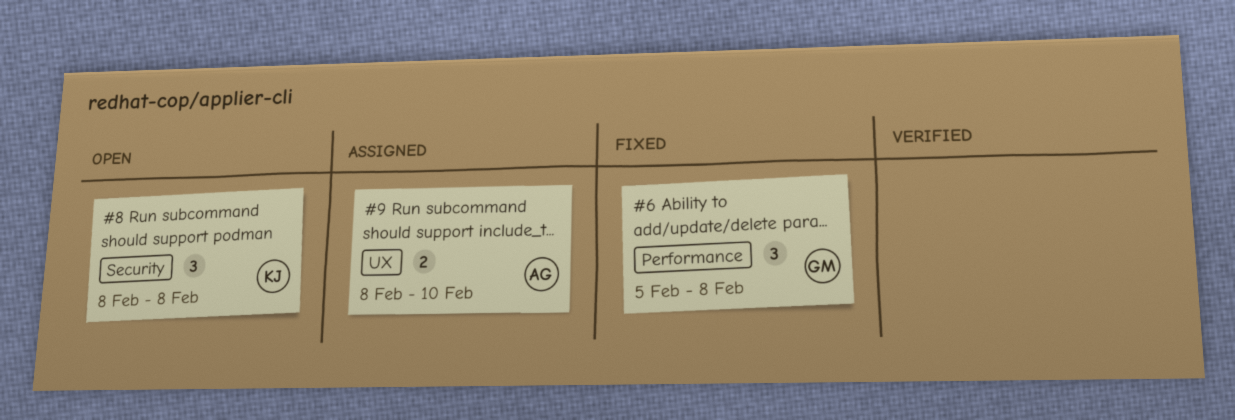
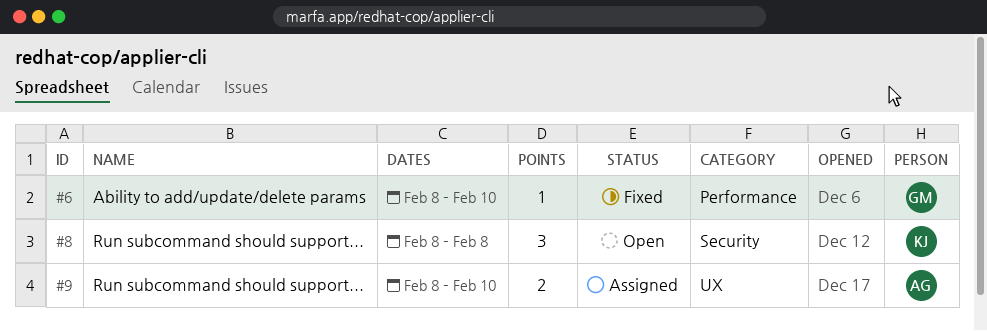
#6, estimate: 3 -> 1
#6, start: Feb 5 -> Feb 8
#6, due: Feb 8 -> Feb 10

